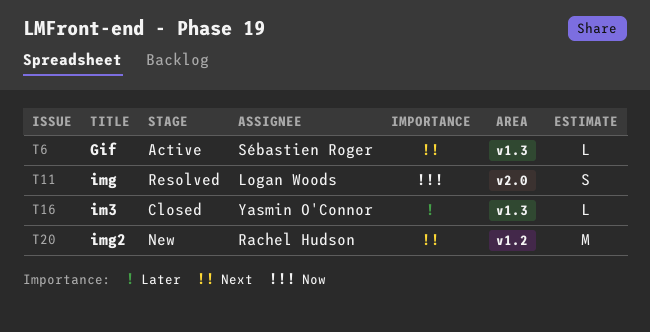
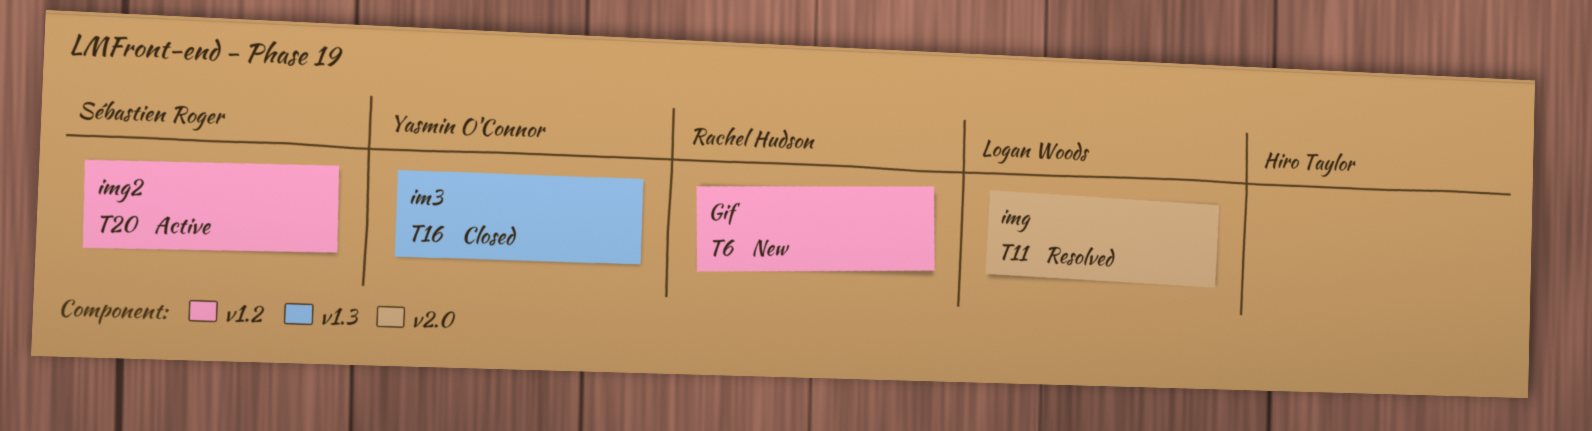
T6, status: Active -> New
T6, owner: Sébastien Roger -> Rachel Hudson
T6, label: v1.3 -> v1.2
T20, status: New -> Active
T20, owner: Rachel Hudson -> Sébastien Roger

